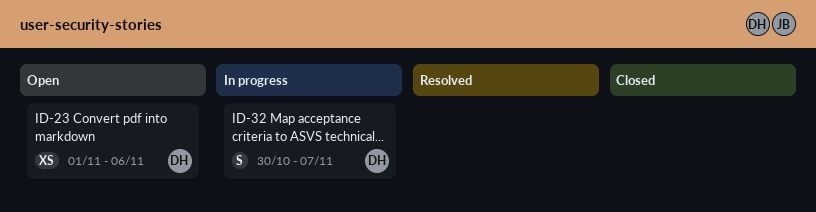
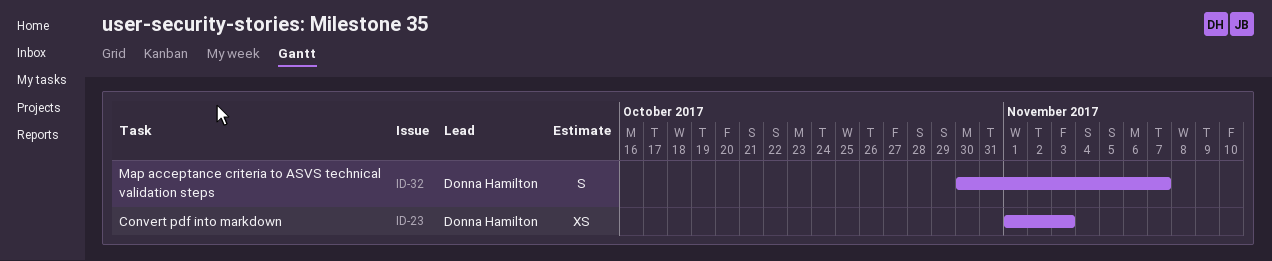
ID-23, due: Nov 6 -> Nov 3

